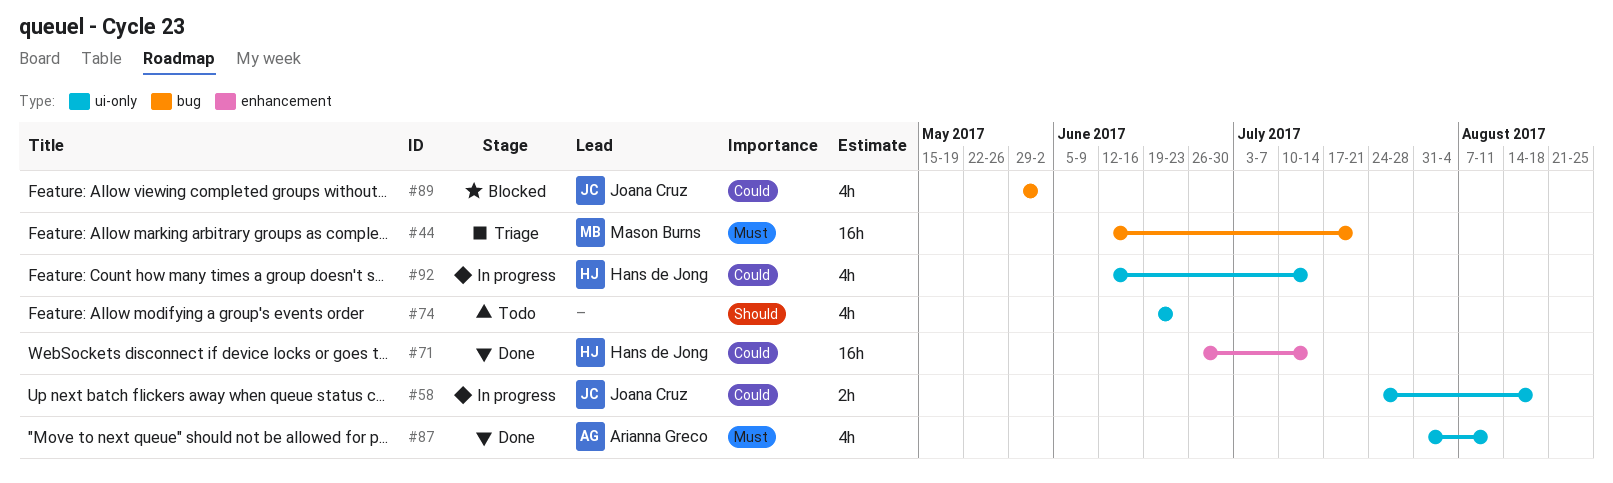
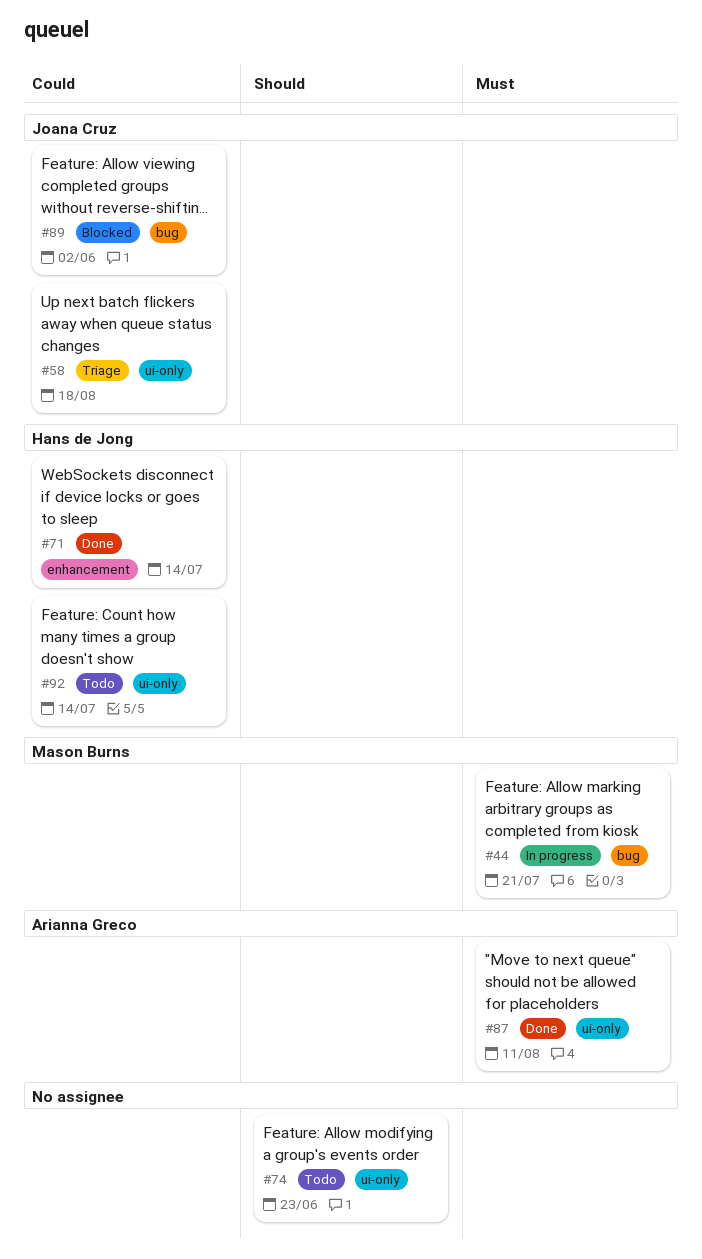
#44, status: Triage -> In progress
#58, status: In progress -> Triage
#92, status: In progress -> Todo

